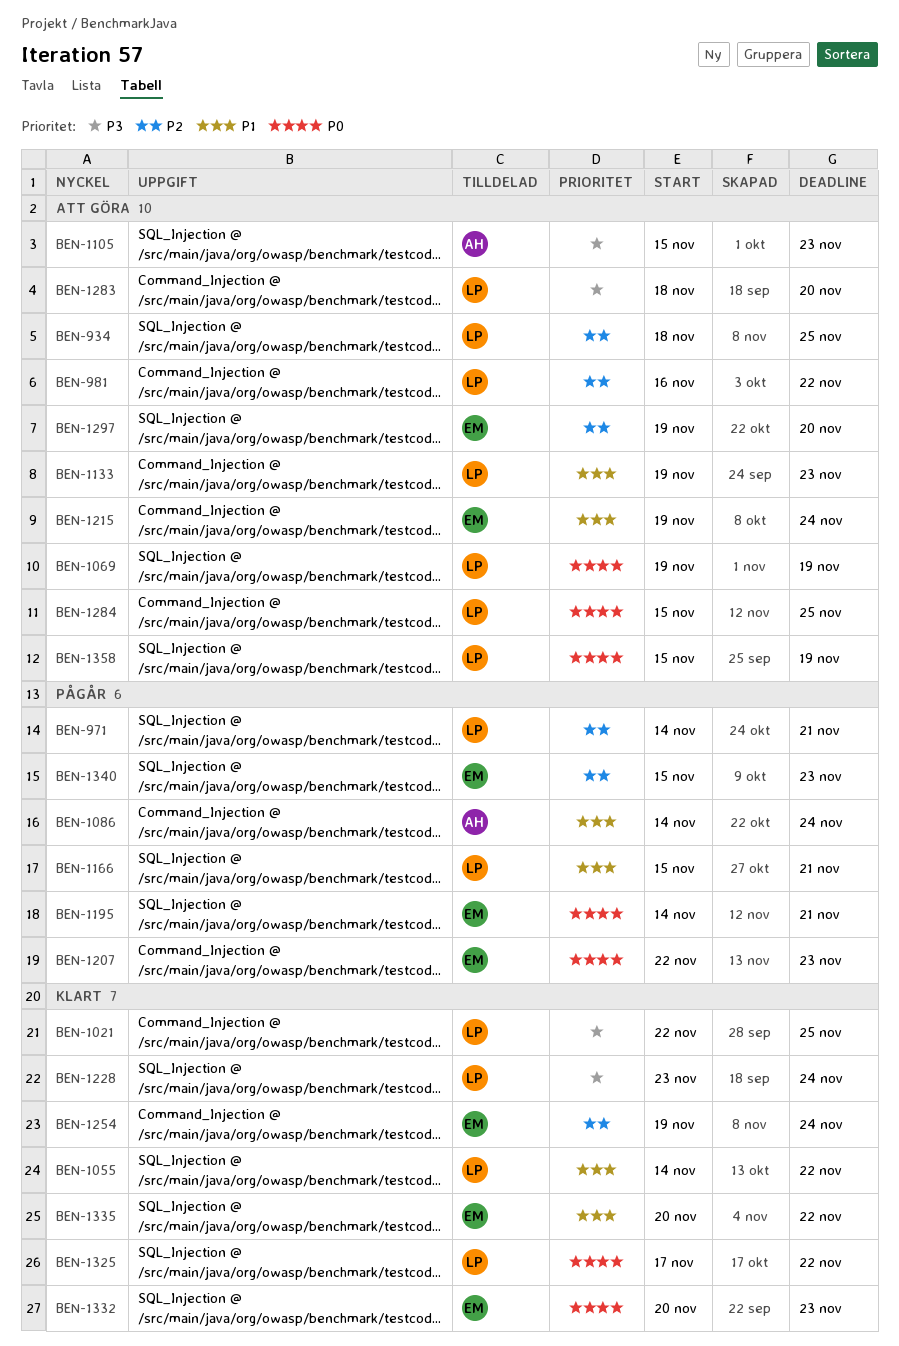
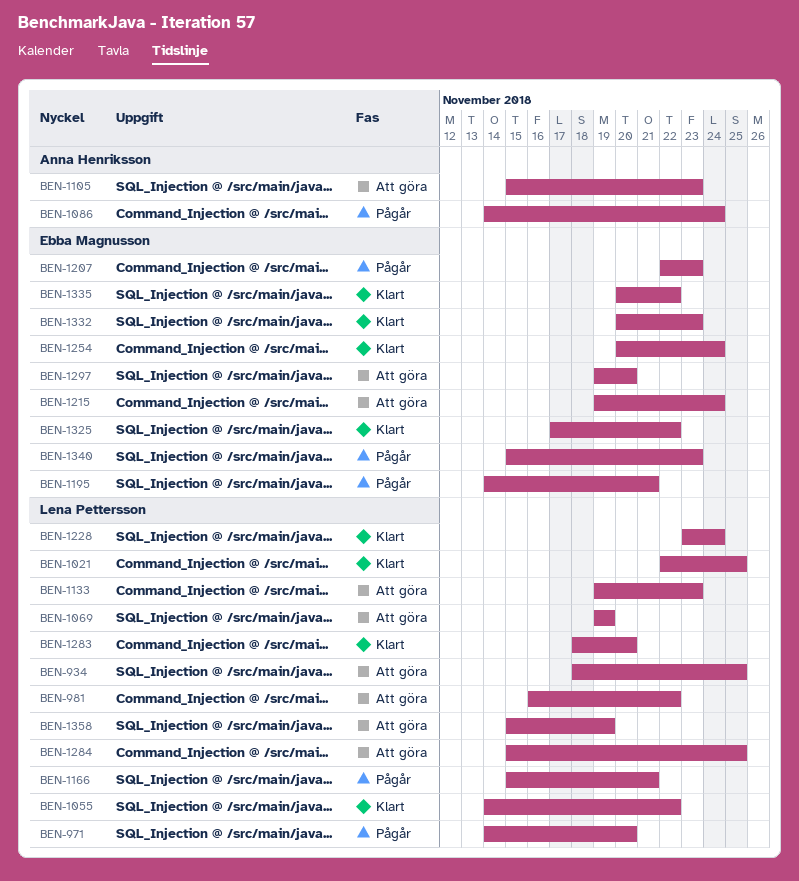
BEN-971, due: Nov 21 -> Nov 20
BEN-1254, start: Nov 19 -> Nov 20
BEN-1283, status: Att göra -> Klart
BEN-1325, owner: Lena Pettersson -> Ebba Magnusson

